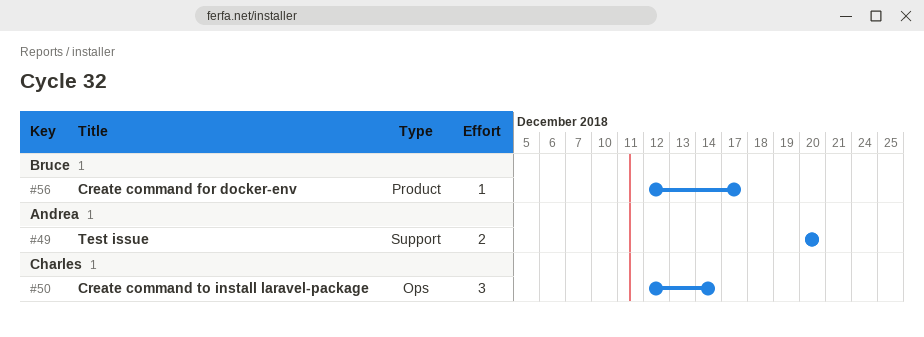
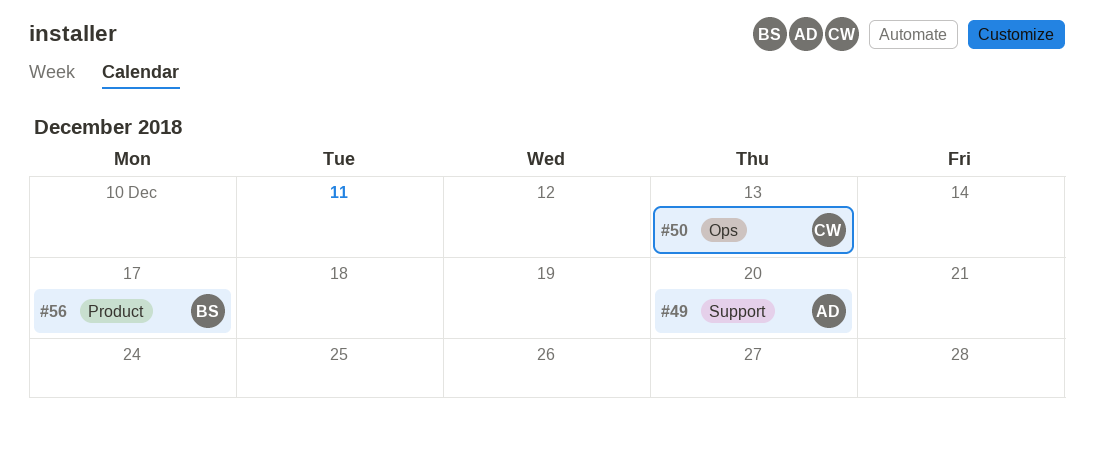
#50, due: Dec 14 -> Dec 13

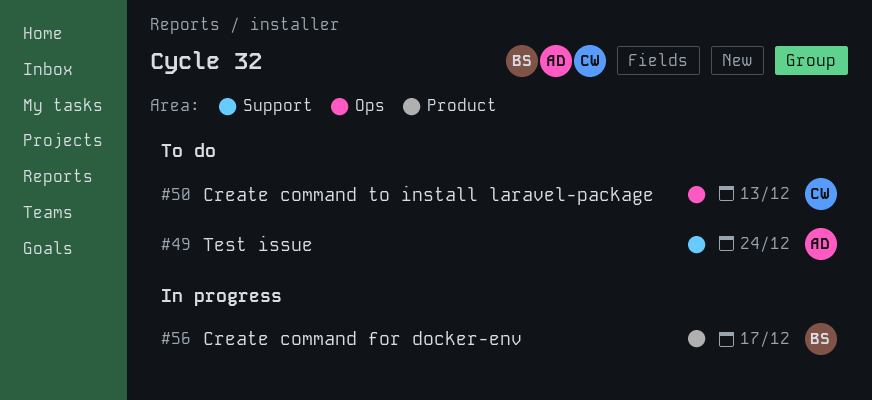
#49, due: Dec 20 -> Dec 24

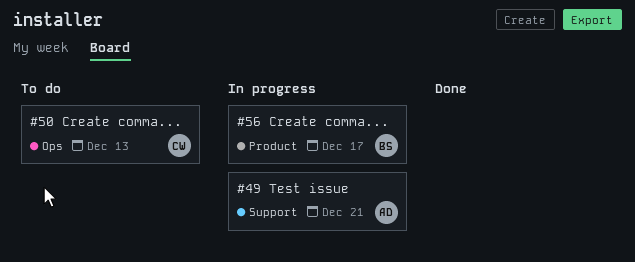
#49, status: To do -> In progress
#49, due: Dec 24 -> Dec 21

